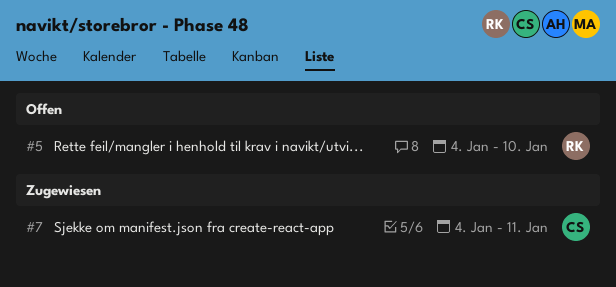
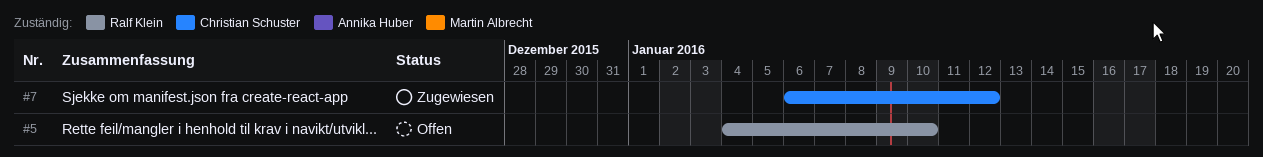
#7, start: Jan 4 -> Jan 6
#7, due: Jan 11 -> Jan 12

